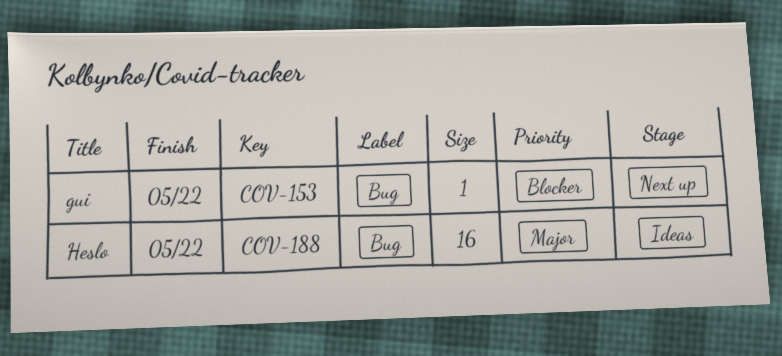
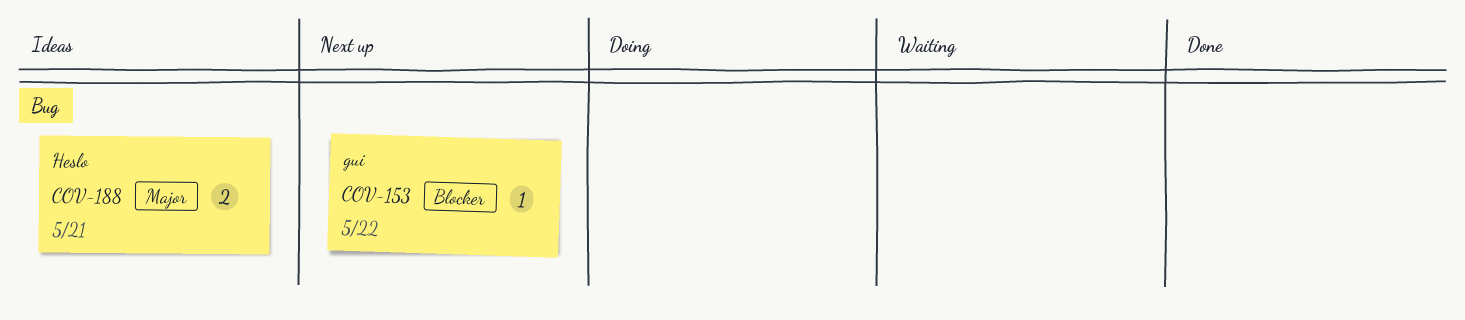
COV-188, estimate: 16 -> 2
COV-188, due: May 22 -> May 21

